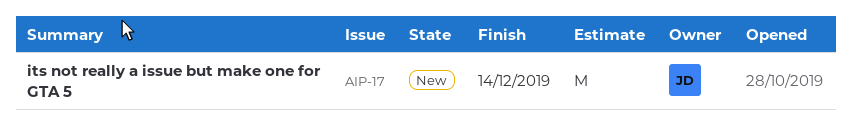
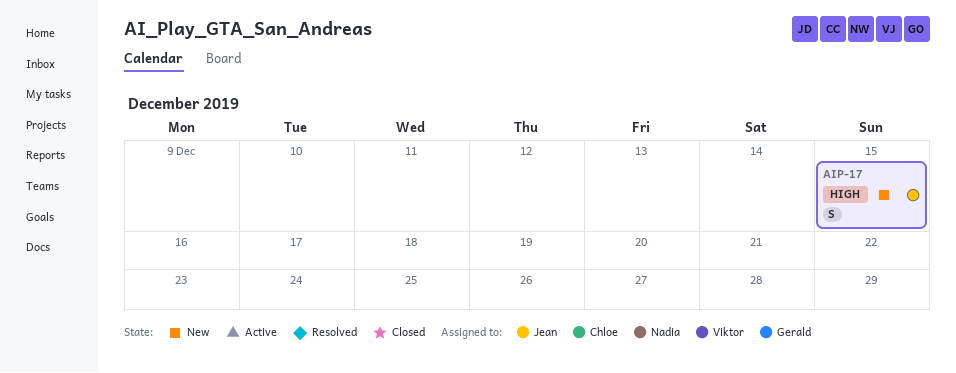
AIP-17, estimate: M -> S
AIP-17, due: Dec 14 -> Dec 15

